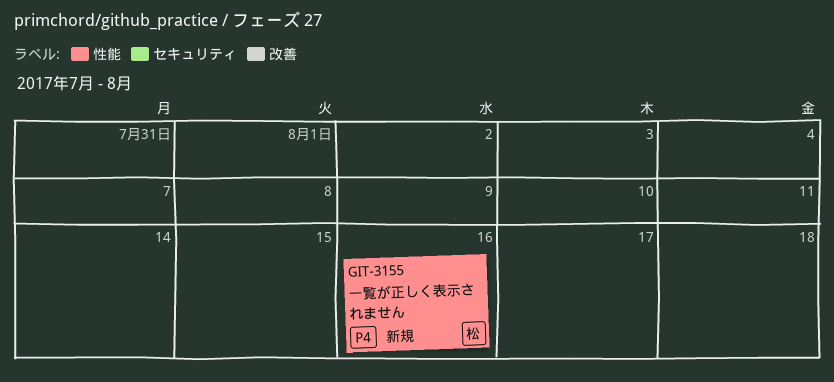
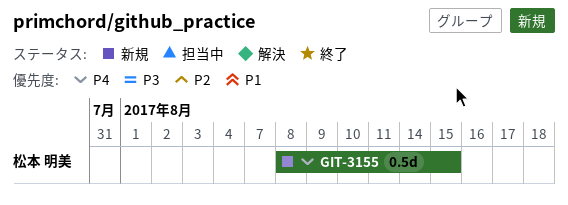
GIT-3155, due: Aug 16 -> Aug 15

